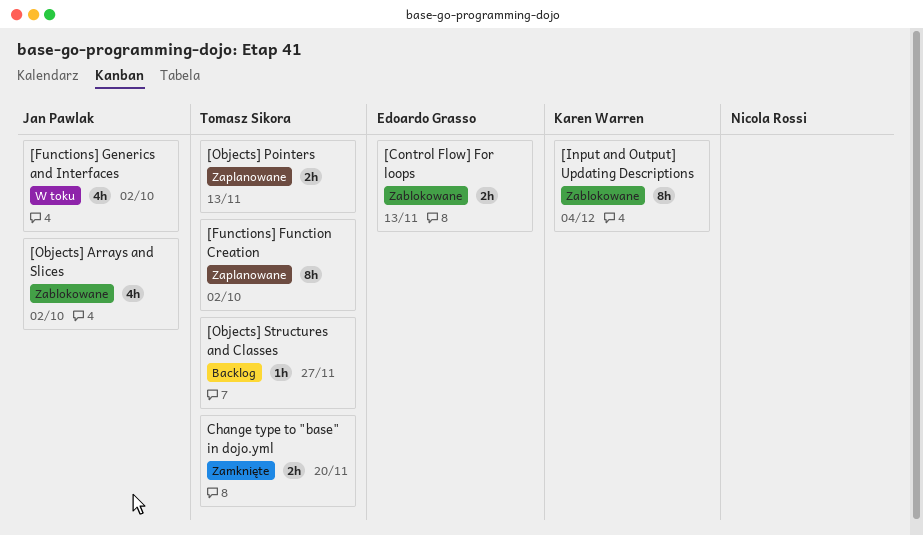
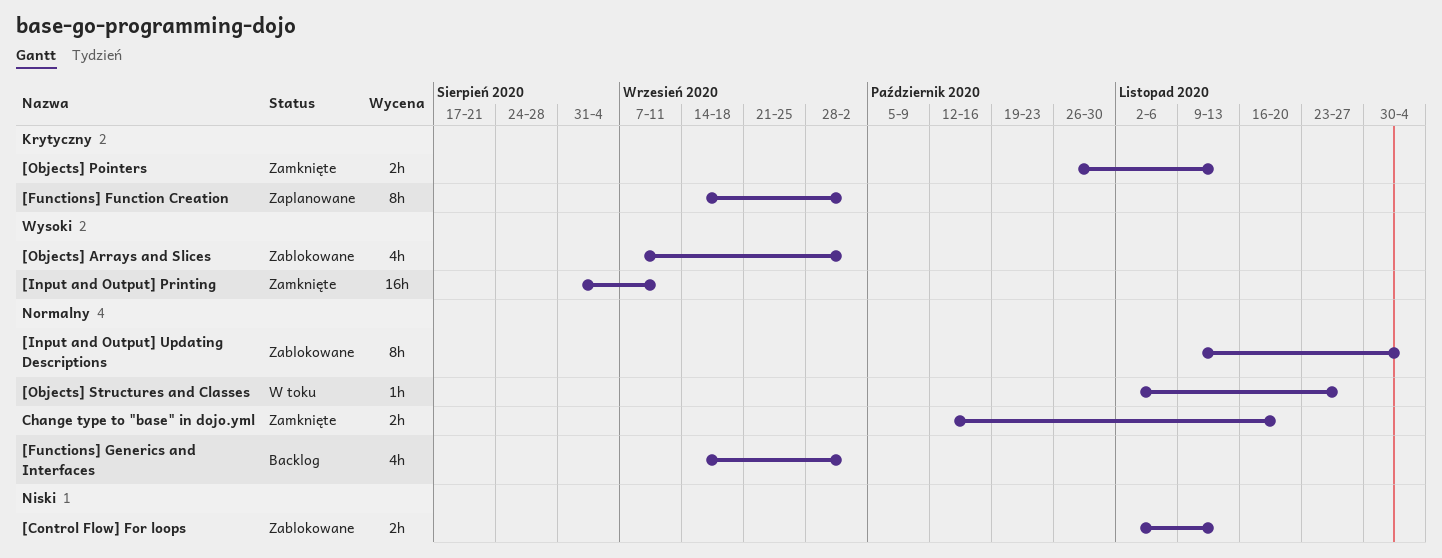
[Functions] Generics and Interfaces, status: W toku -> Backlog
[Input and Output] Printing: none -> present
[Objects] Pointers, status: Zaplanowane -> Zamknięte
[Objects] Structures and Classes, status: Backlog -> W toku

